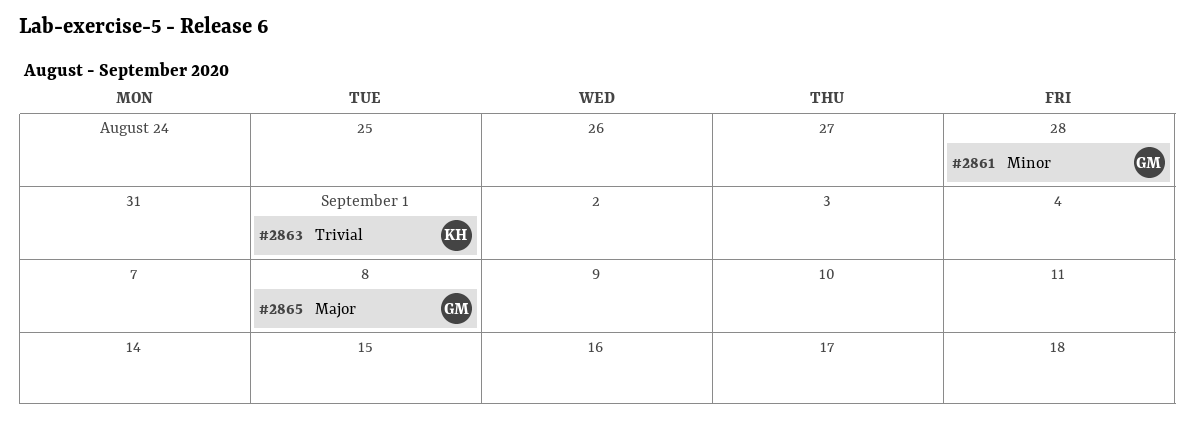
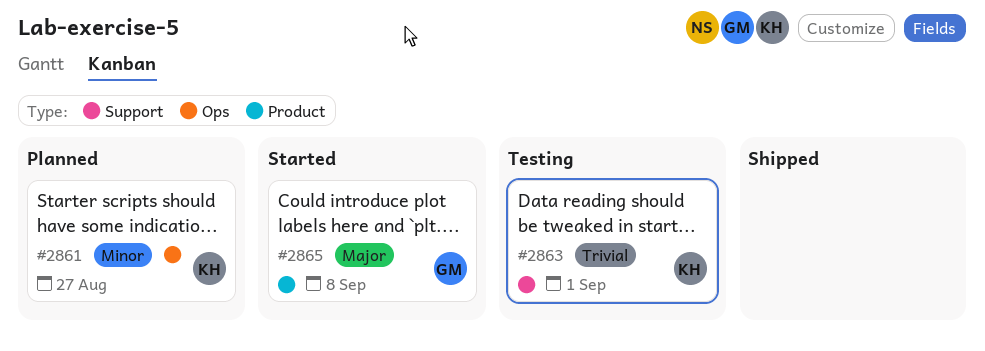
#2861, owner: GM -> KH
#2861, due: Aug 28 -> Aug 27

